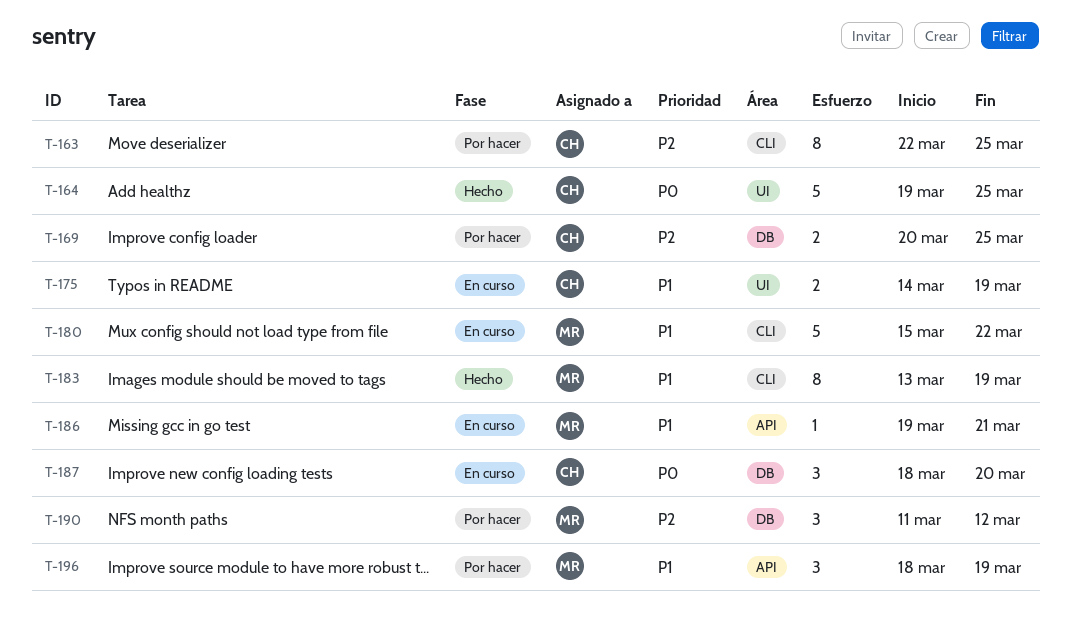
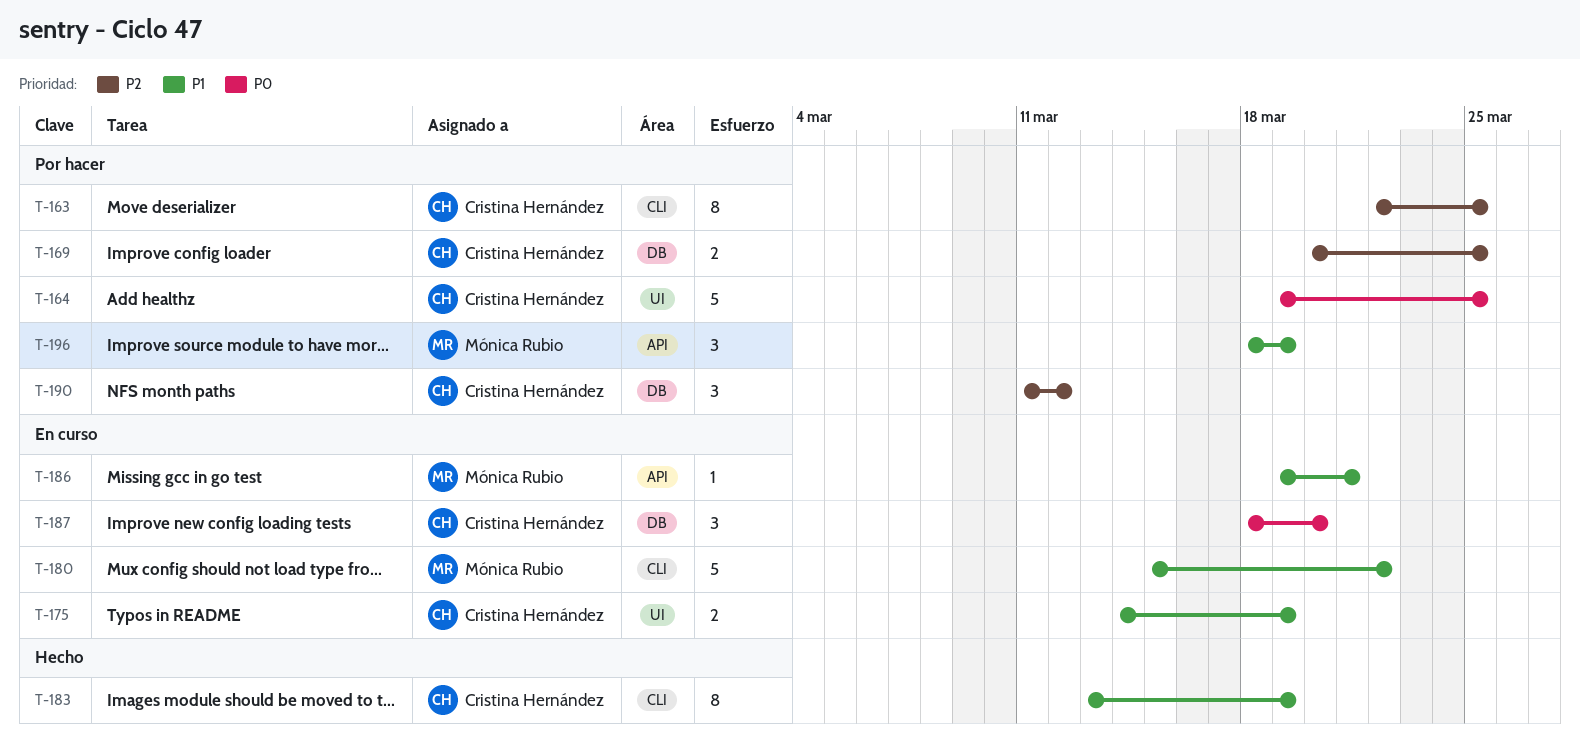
T-164, status: Hecho -> Por hacer
T-183, owner: Mónica Rubio -> Cristina Hernández
T-190, owner: Mónica Rubio -> Cristina Hernández

